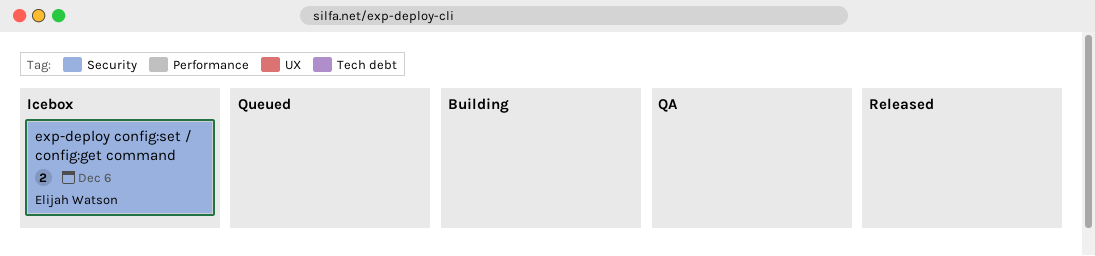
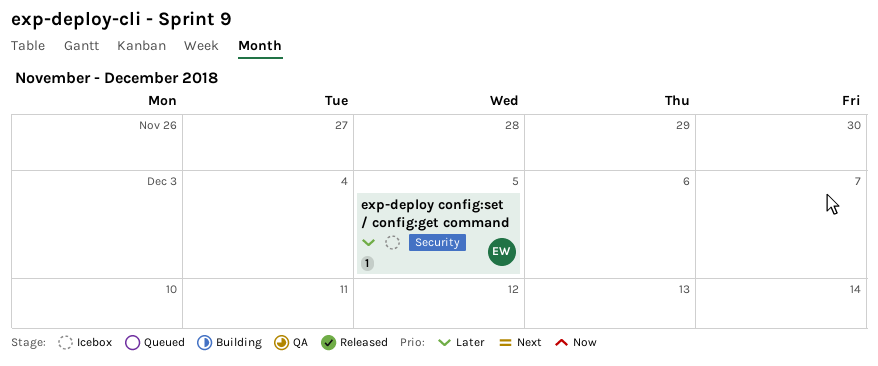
exp-deploy config:set / config:get command, estimate: 2 -> 1
exp-deploy config:set / config:get command, due: Dec 6 -> Dec 5

